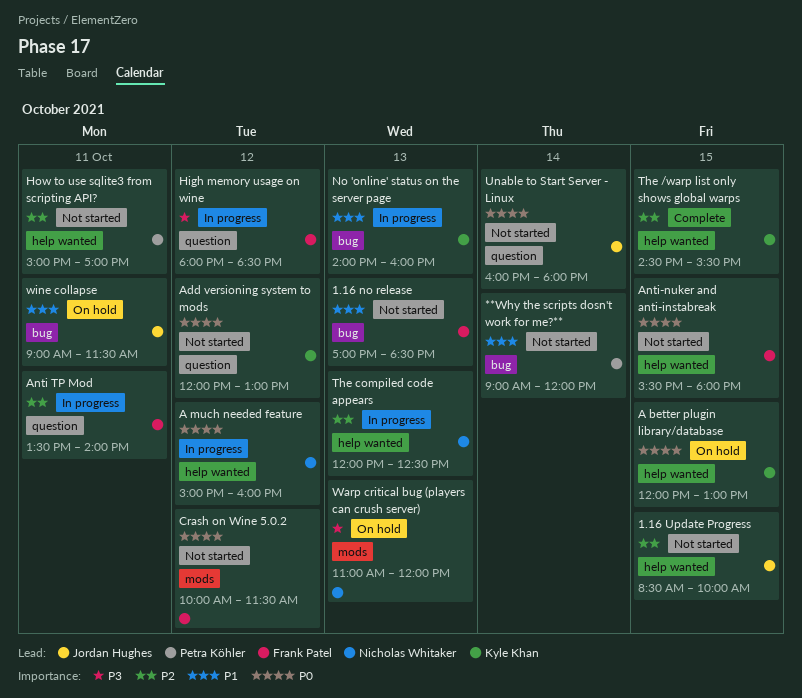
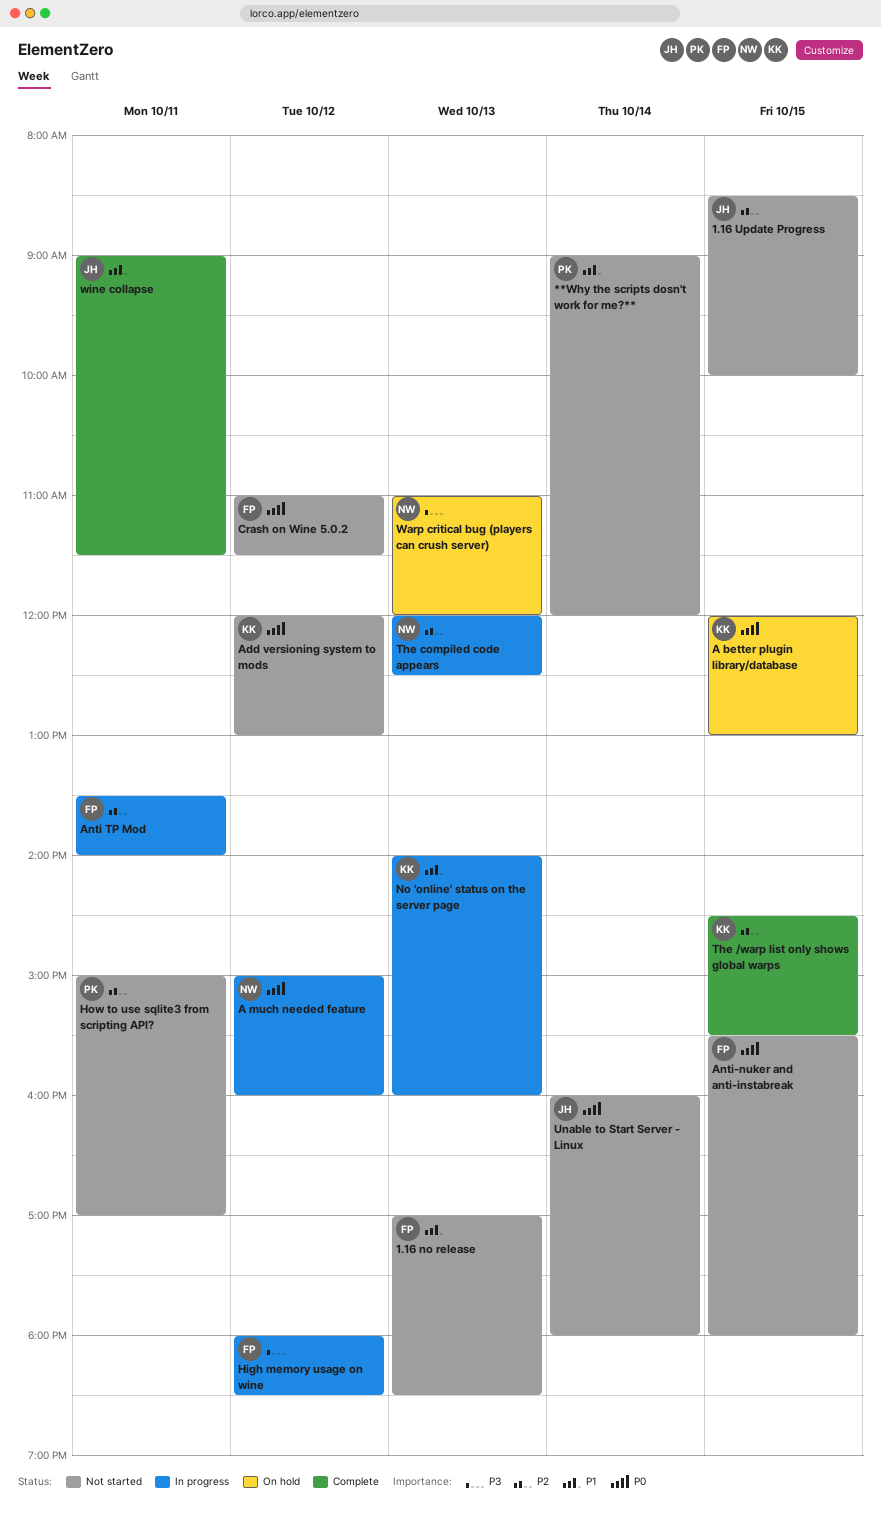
Crash on Wine 5.0.2, begins: 10:00 -> 11:00
wine collapse, status: On hold -> Complete

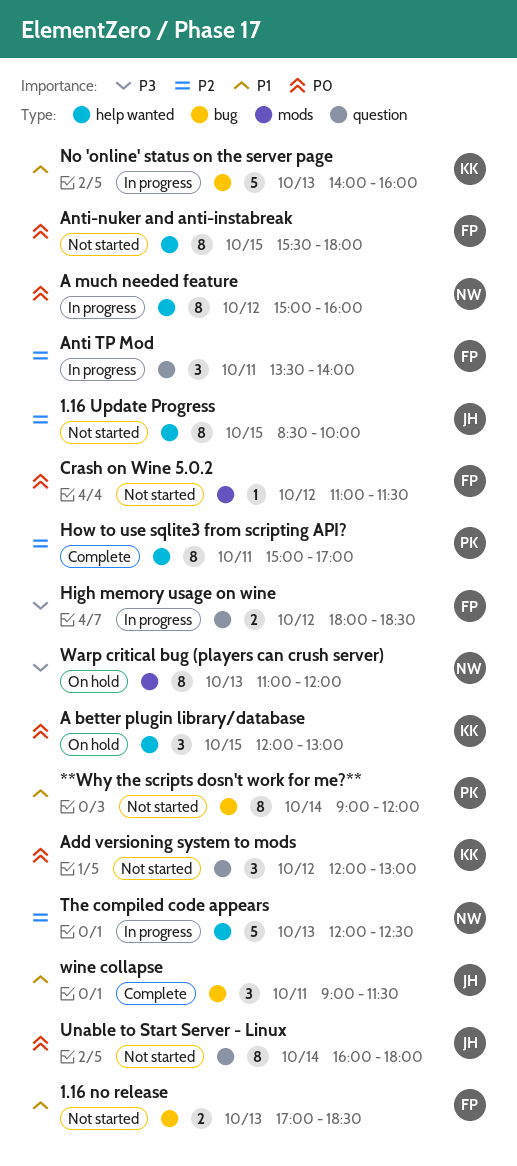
How to use sqlite3 from scripting API?, status: Not started -> Complete
The /warp list only shows global warps: present -> none

